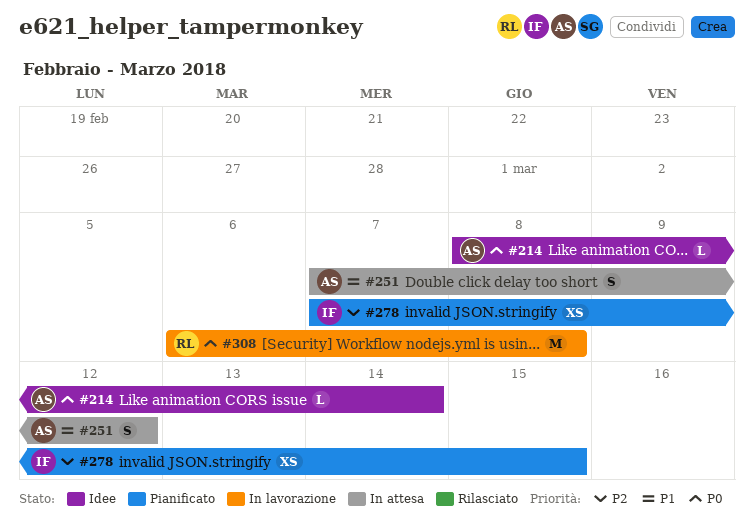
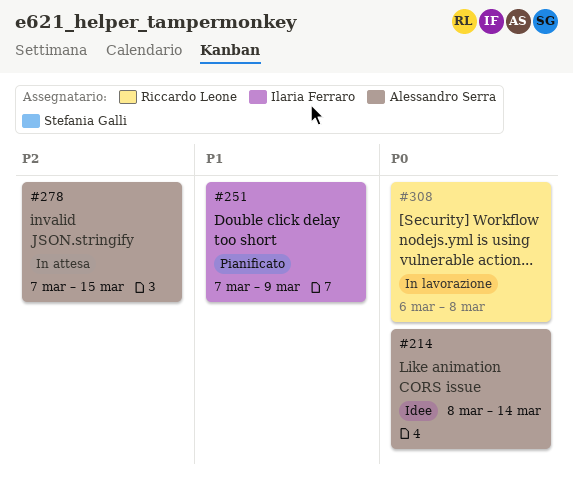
#251, status: In attesa -> Pianificato
#251, owner: Alessandro Serra -> Ilaria Ferraro
#251, due: Mar 12 -> Mar 9
#278, status: Pianificato -> In attesa
#278, owner: Ilaria Ferraro -> Alessandro Serra

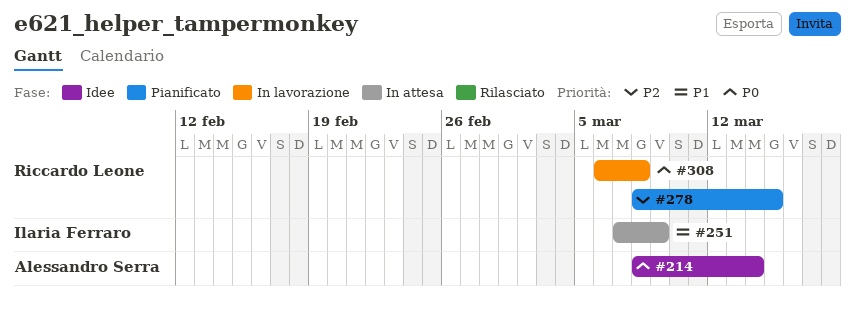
#251, status: Pianificato -> In attesa
#278, status: In attesa -> Pianificato
#278, owner: Alessandro Serra -> Riccardo Leone
#278, start: Mar 7 -> Mar 8

